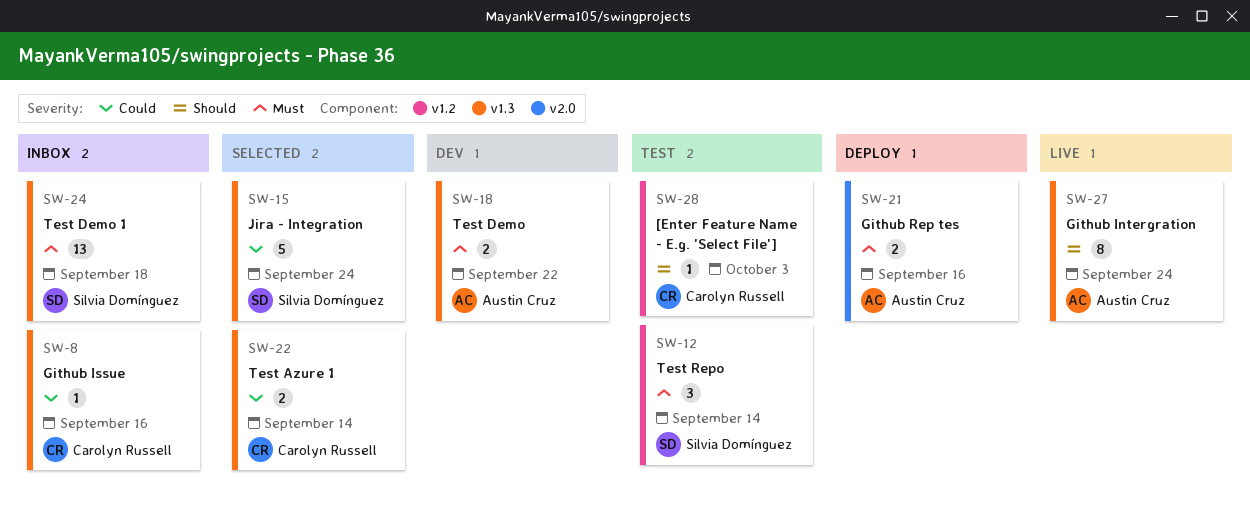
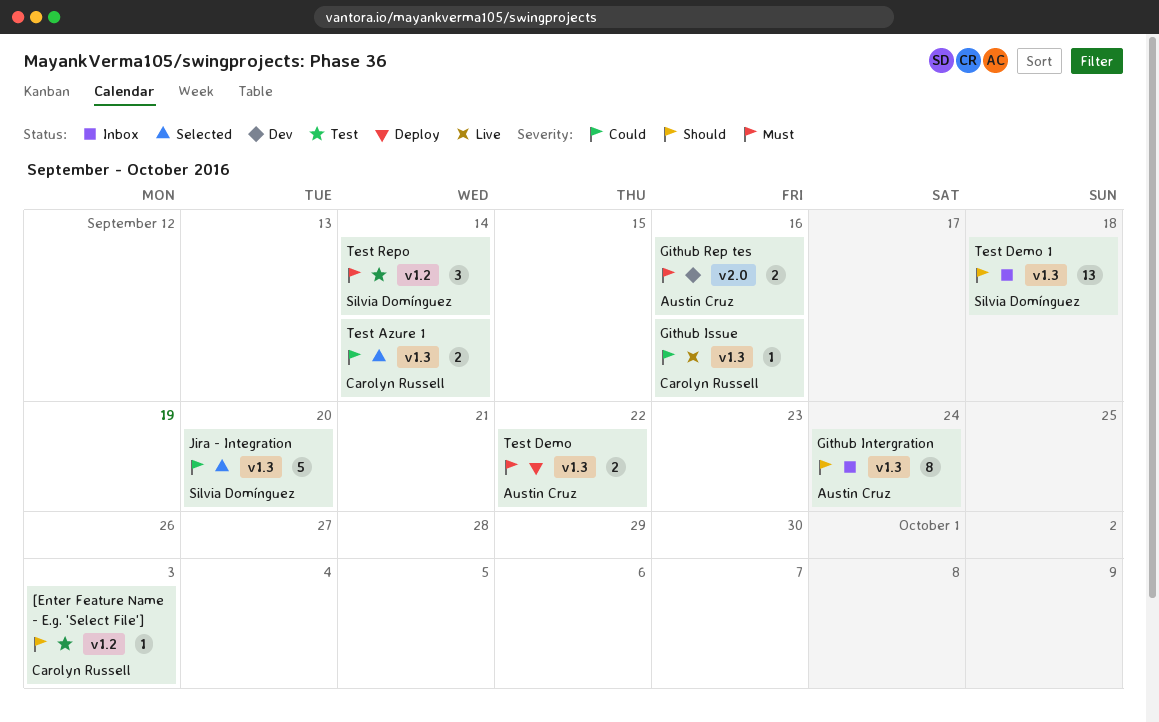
Github Intergration, status: Live -> Inbox
Github Issue, status: Inbox -> Live
Github Rep tes, status: Deploy -> Dev
Jira - Integration, due: Sep 24 -> Sep 20
Test Demo, status: Dev -> Deploy
Test Demo 1, priority: Must -> Should

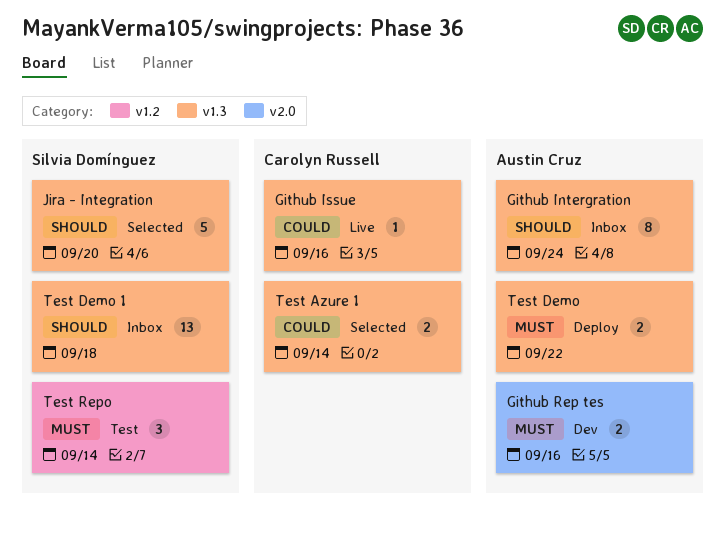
[Enter Feature Name - E.g. 'Select File']: present -> none
Jira - Integration, priority: Could -> Should

